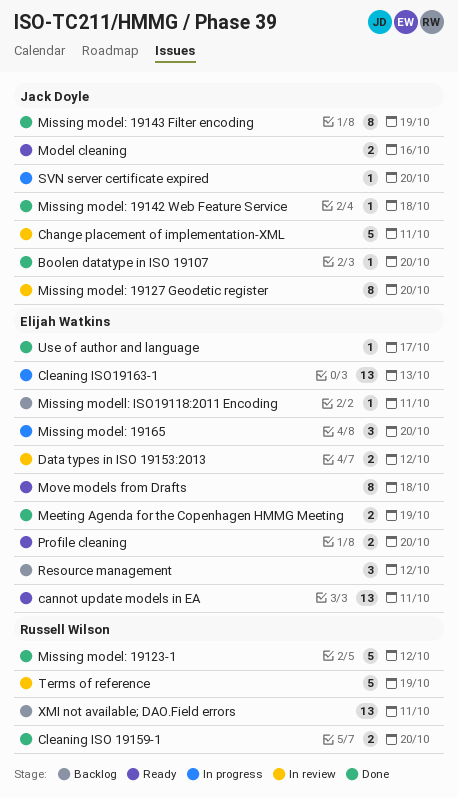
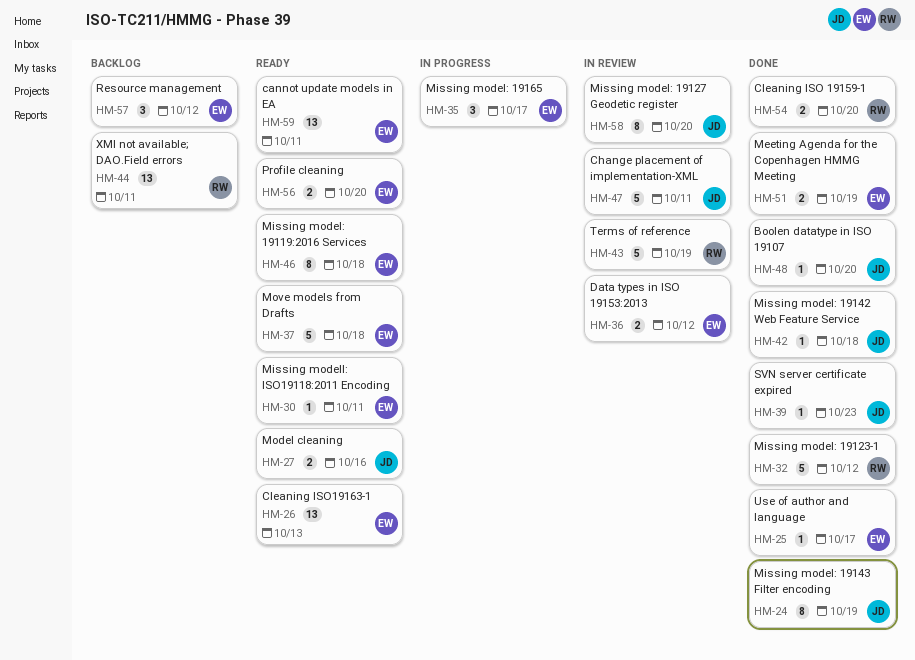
Cleaning ISO19163-1, status: In progress -> Ready
Missing model: 19119:2016 Services: none -> present
Missing model: 19165, due: Oct 20 -> Oct 17
Missing modell: ISO19118:2011 Encoding, status: Backlog -> Ready
Move models from Drafts, estimate: 8 -> 5
SVN server certificate expired, status: In progress -> Done
SVN server certificate expired, due: Oct 20 -> Oct 23

